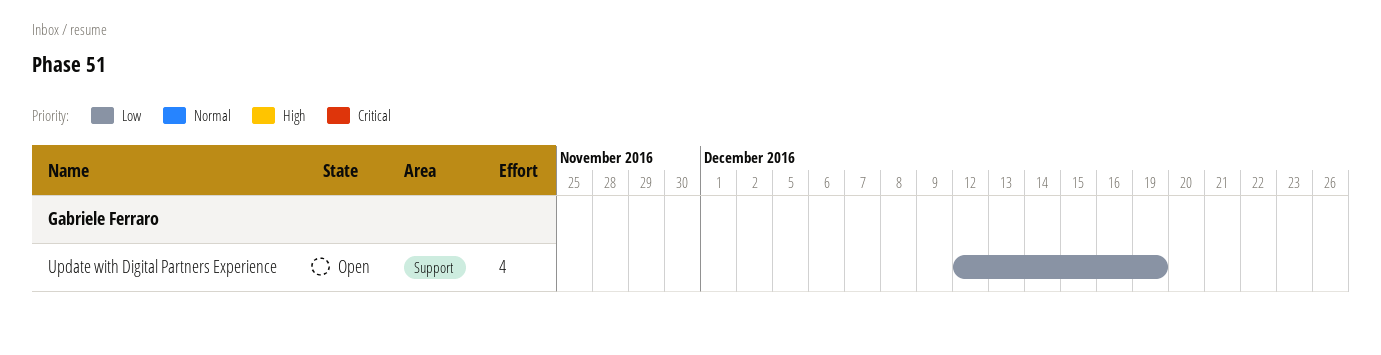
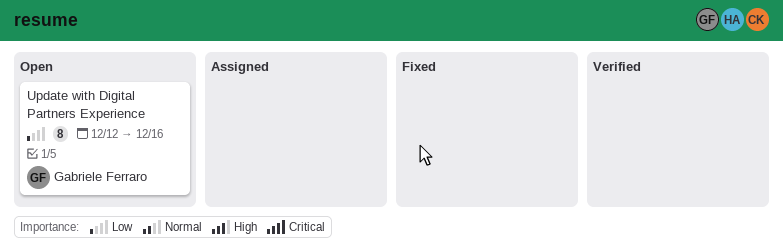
Update with Digital Partners Experience, estimate: 4 -> 8
Update with Digital Partners Experience, due: Dec 19 -> Dec 16

